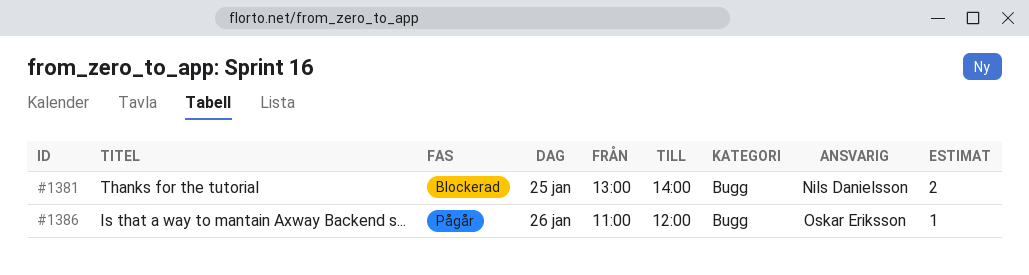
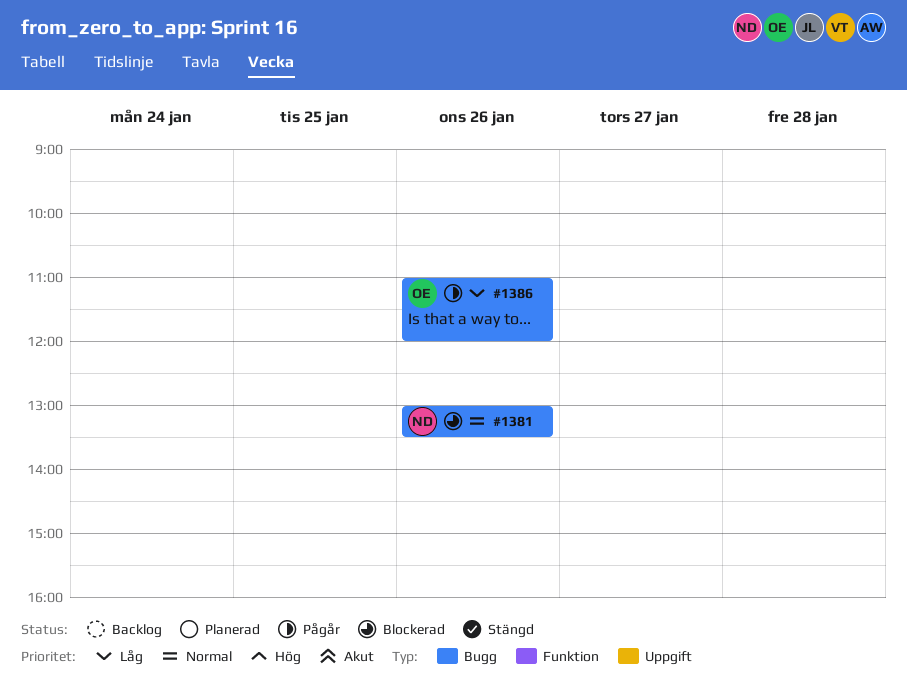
#1381, day: Jan 25 -> Jan 26
#1381, ends: 14:00 -> 13:30

